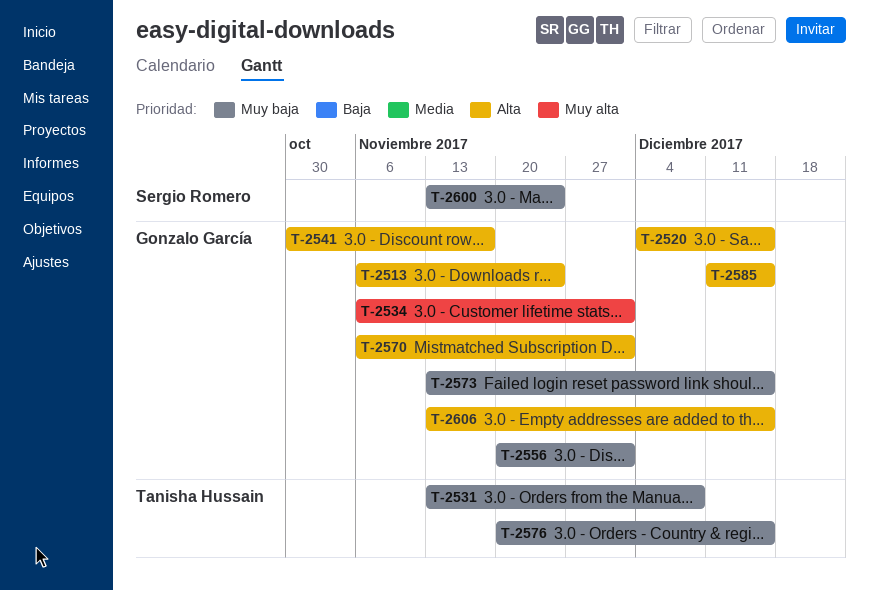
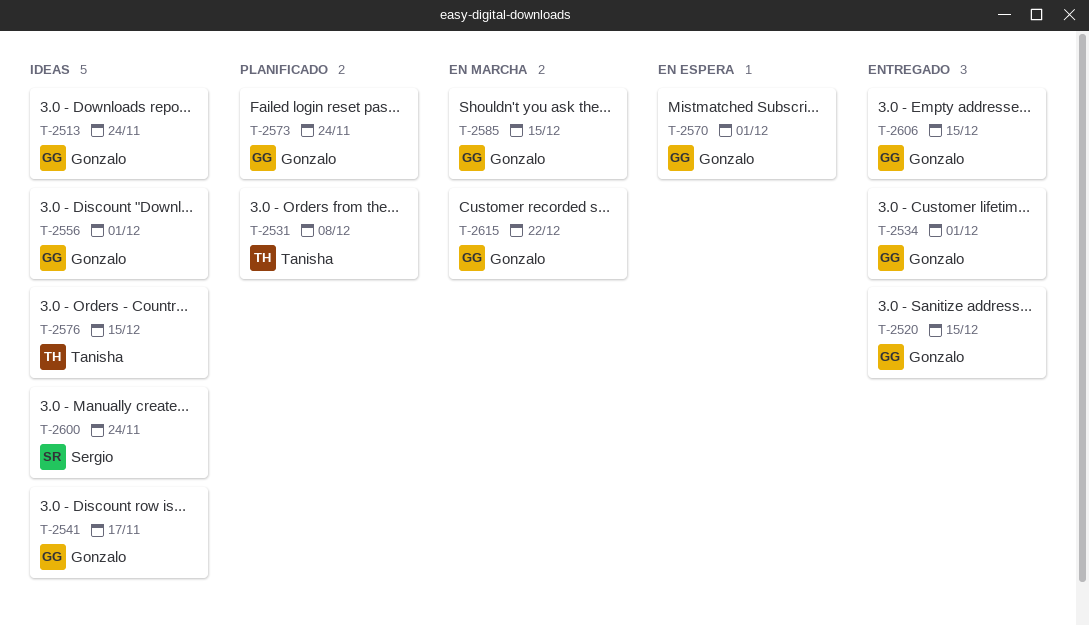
T-2573, due: Dec 15 -> Nov 24
T-2615: none -> present

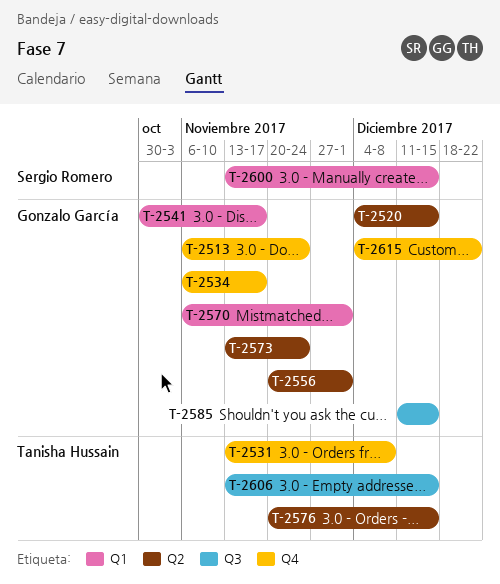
T-2534, due: Dec 1 -> Nov 17
T-2600, due: Nov 24 -> Dec 15
T-2606, owner: Gonzalo García -> Tanisha Hussain

